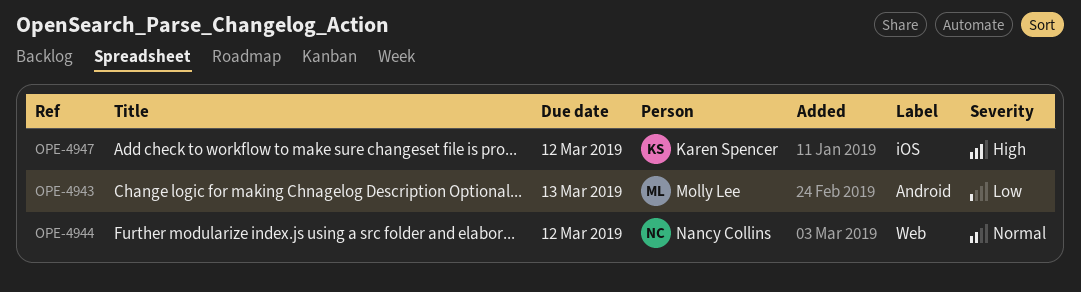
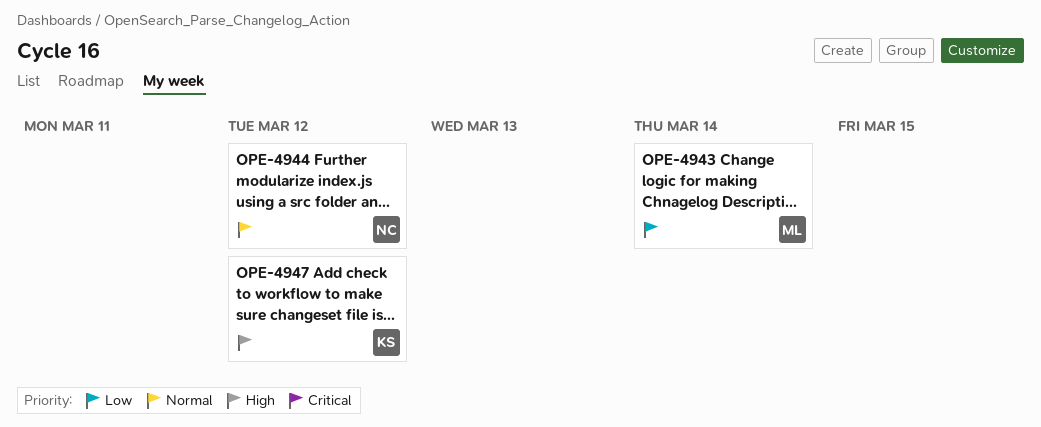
OPE-4943, due: Mar 13 -> Mar 14

